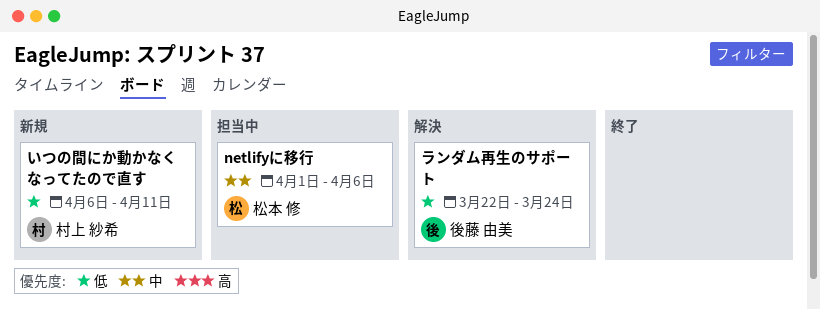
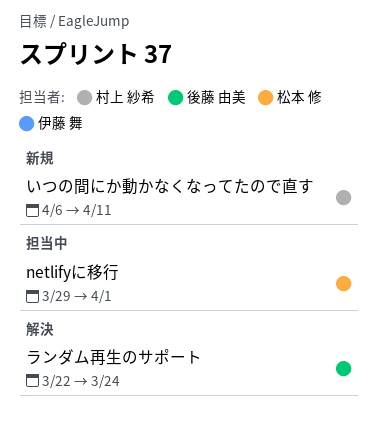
netlifyに移行, start: Apr 1 -> Mar 29
netlifyに移行, due: Apr 6 -> Apr 1

